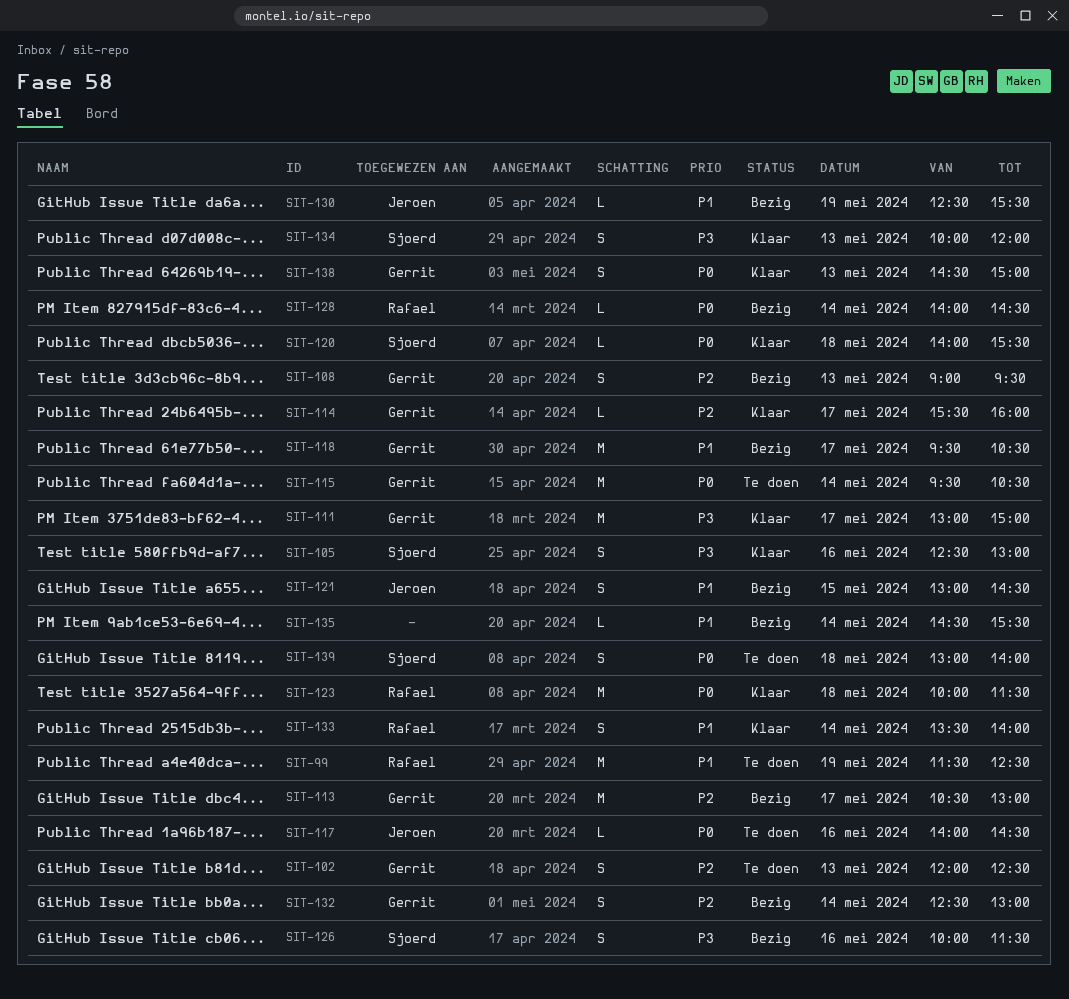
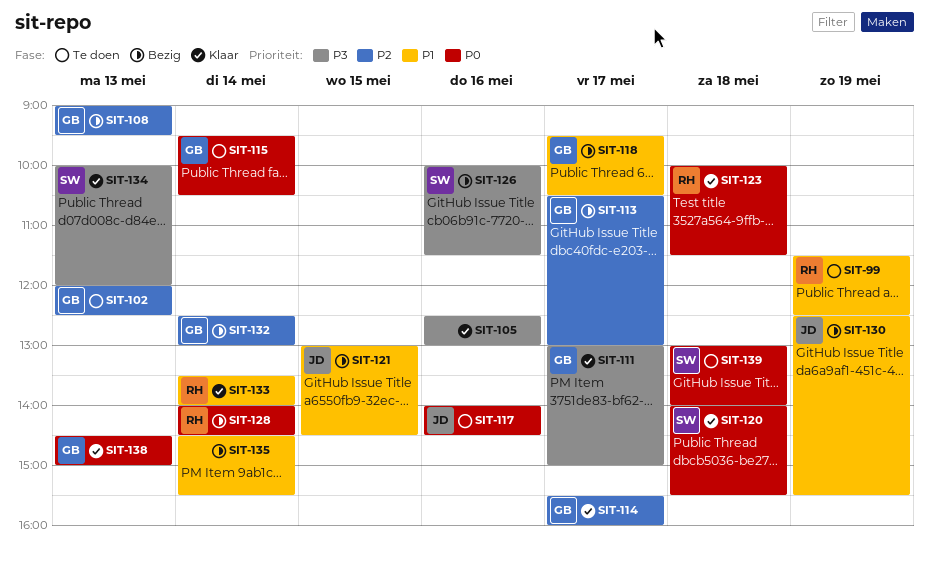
SIT-105, owner: Sjoerd -> none

